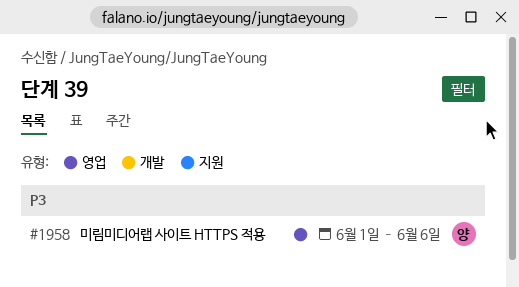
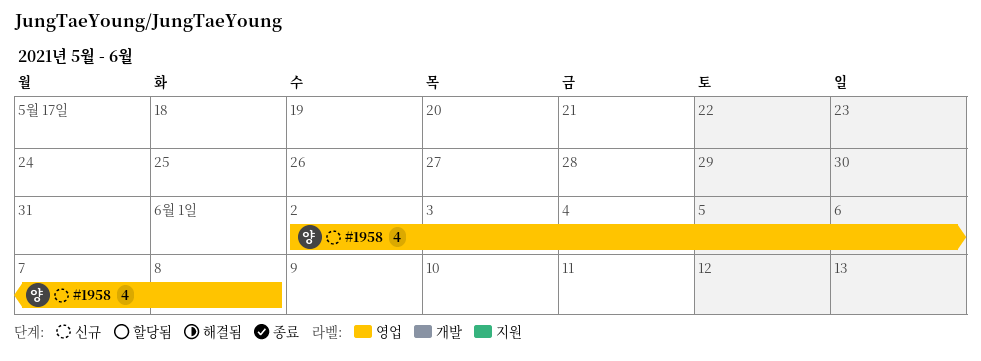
#1958, start: Jun 1 -> Jun 2
#1958, due: Jun 6 -> Jun 8

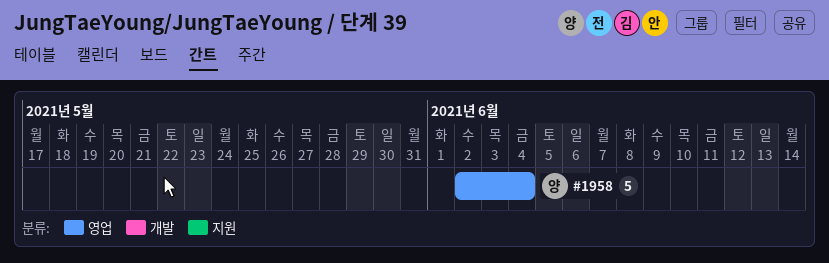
#1958, estimate: 4 -> 5
#1958, due: Jun 8 -> Jun 4

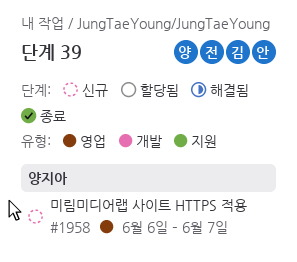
#1958, start: Jun 2 -> Jun 6
#1958, due: Jun 4 -> Jun 7

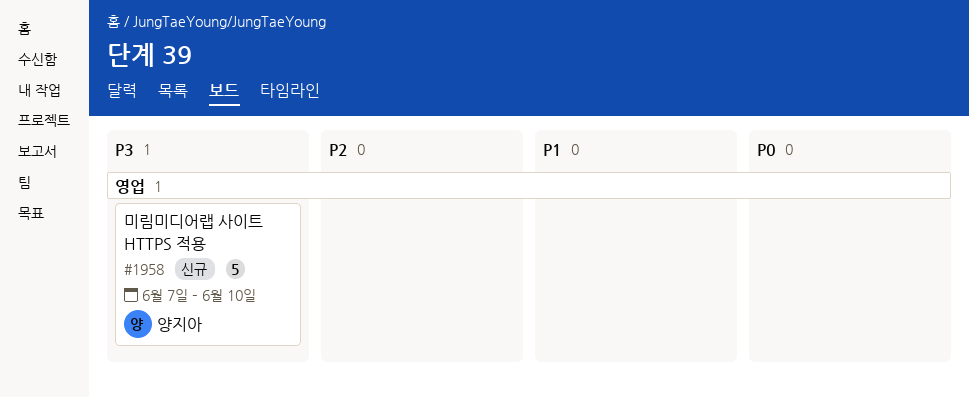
#1958, start: Jun 6 -> Jun 7
#1958, due: Jun 7 -> Jun 10

